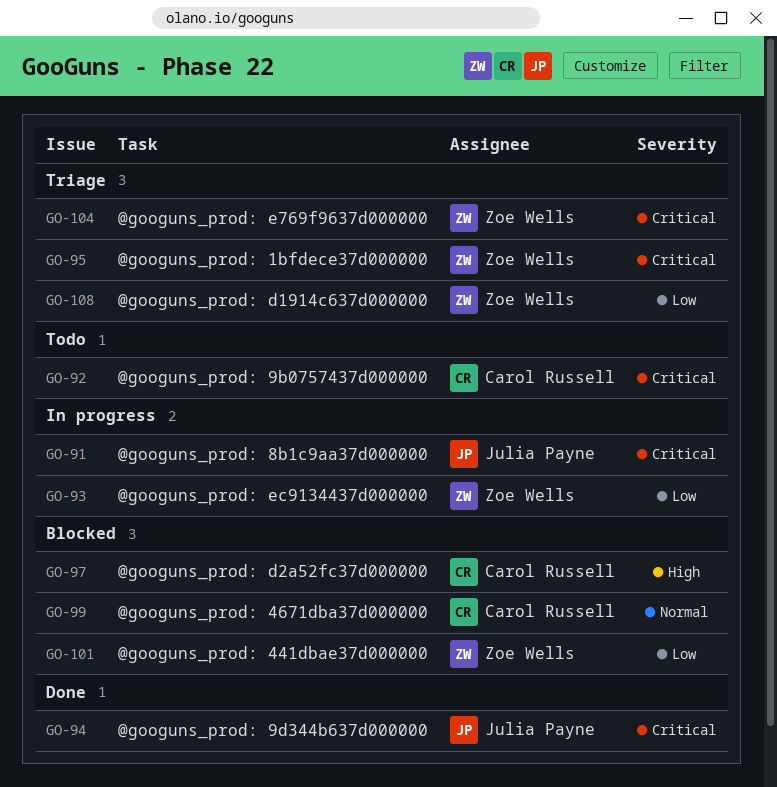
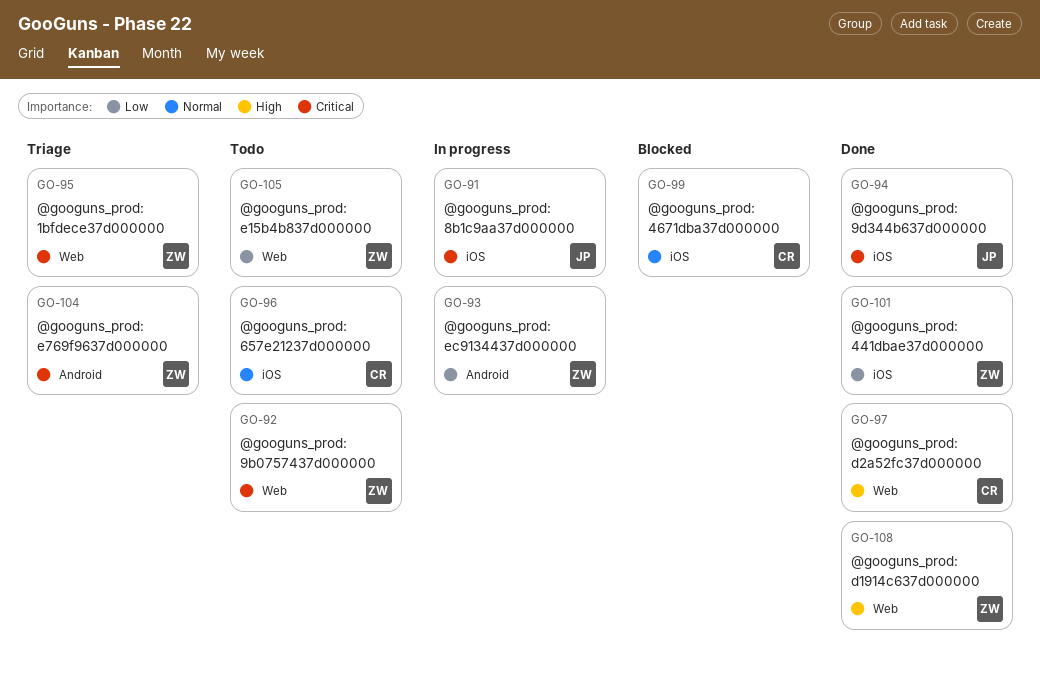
GO-92, owner: Carol Russell -> Zoe Wells
GO-96: none -> present
GO-97, status: Blocked -> Done
GO-101, status: Blocked -> Done
GO-105: none -> present
GO-108, status: Triage -> Done
GO-108, priority: Low -> High

